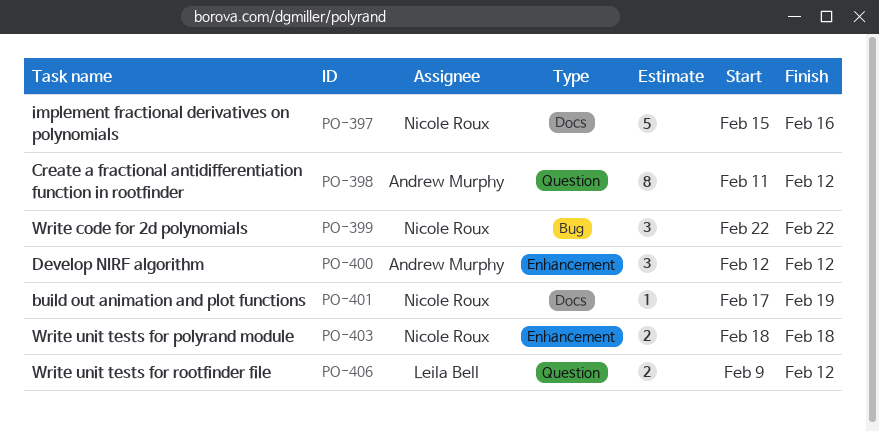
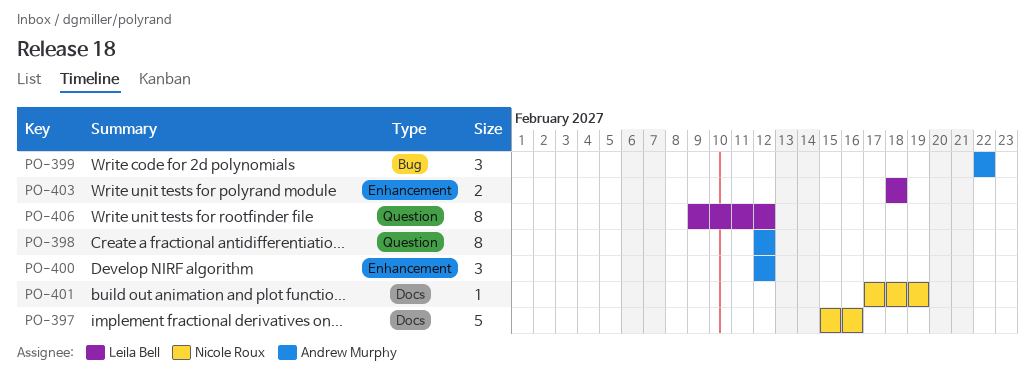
PO-398, start: Feb 11 -> Feb 12
PO-399, owner: Nicole Roux -> Andrew Murphy
PO-403, owner: Nicole Roux -> Leila Bell
PO-406, estimate: 2 -> 8

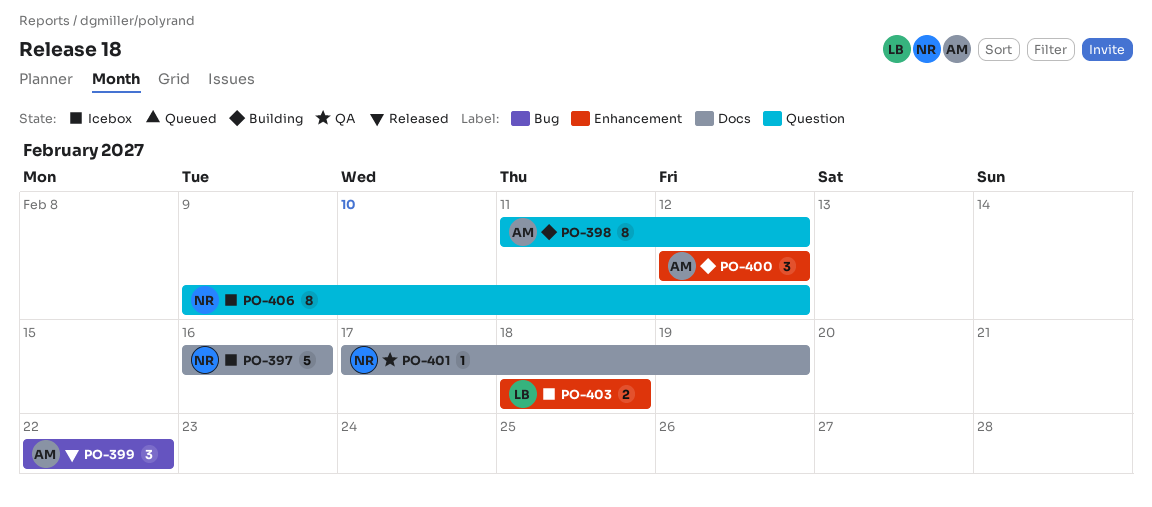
PO-397, start: Feb 15 -> Feb 16
PO-398, start: Feb 12 -> Feb 11
PO-406, owner: Leila Bell -> Nicole Roux

